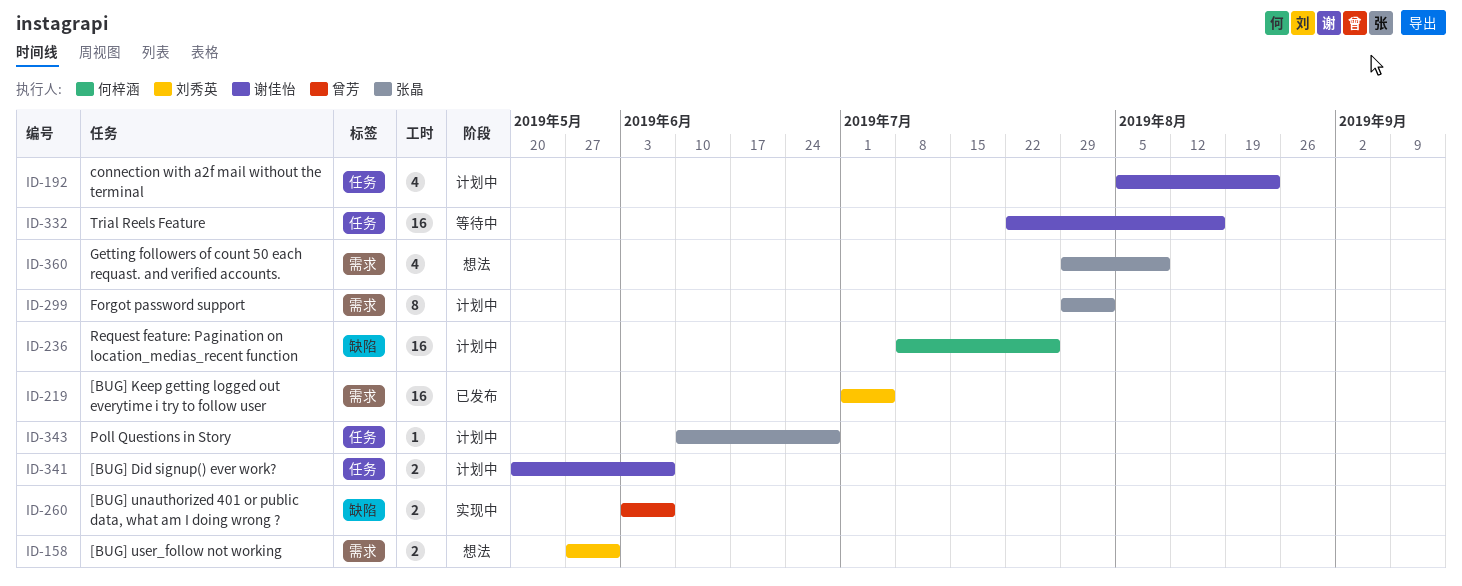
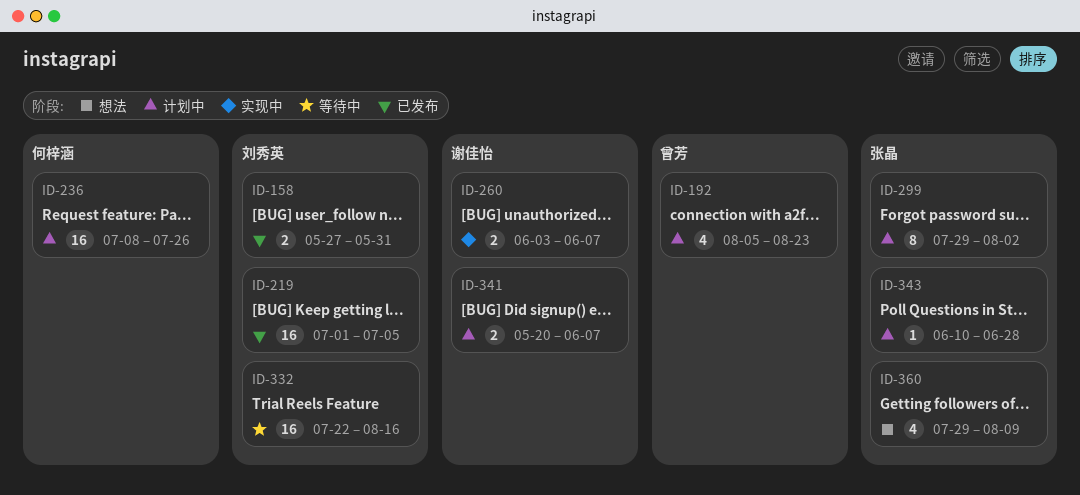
ID-158, status: 想法 -> 已发布
ID-192, owner: 谢佳怡 -> 曾芳
ID-260, owner: 曾芳 -> 谢佳怡
ID-332, owner: 谢佳怡 -> 刘秀英

